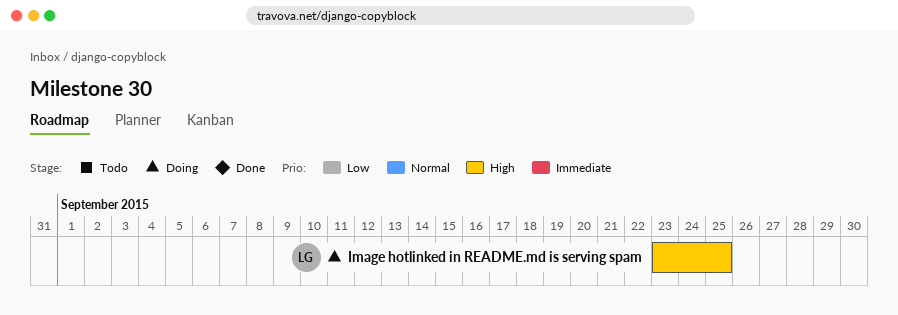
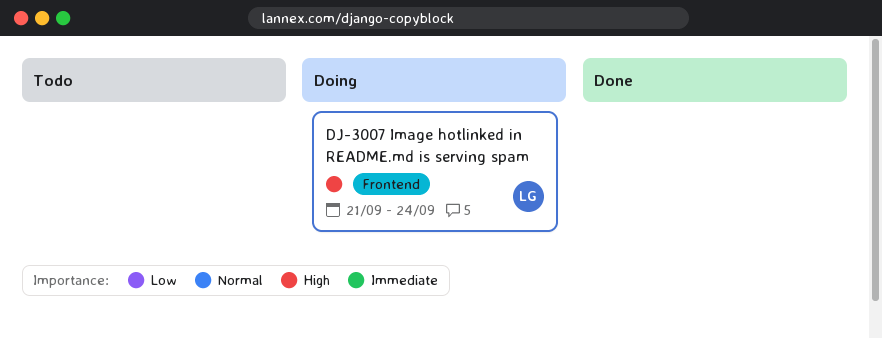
Image hotlinked in README.md is serving spam, start: Sep 23 -> Sep 21
Image hotlinked in README.md is serving spam, due: Sep 25 -> Sep 24

